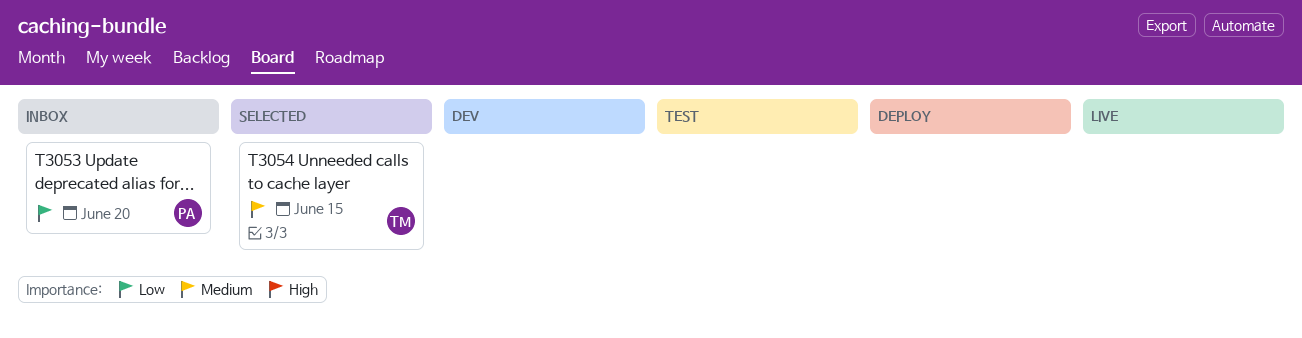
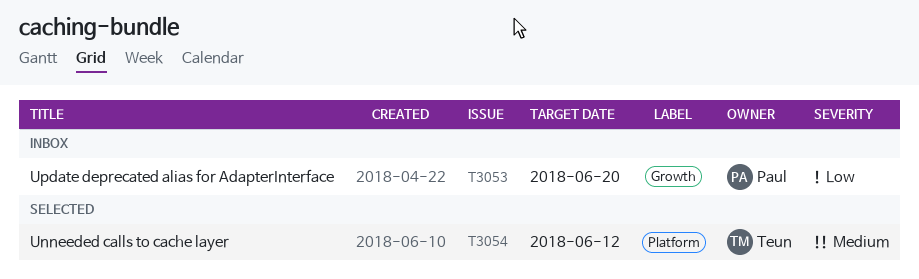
T3054, due: Jun 15 -> Jun 12

